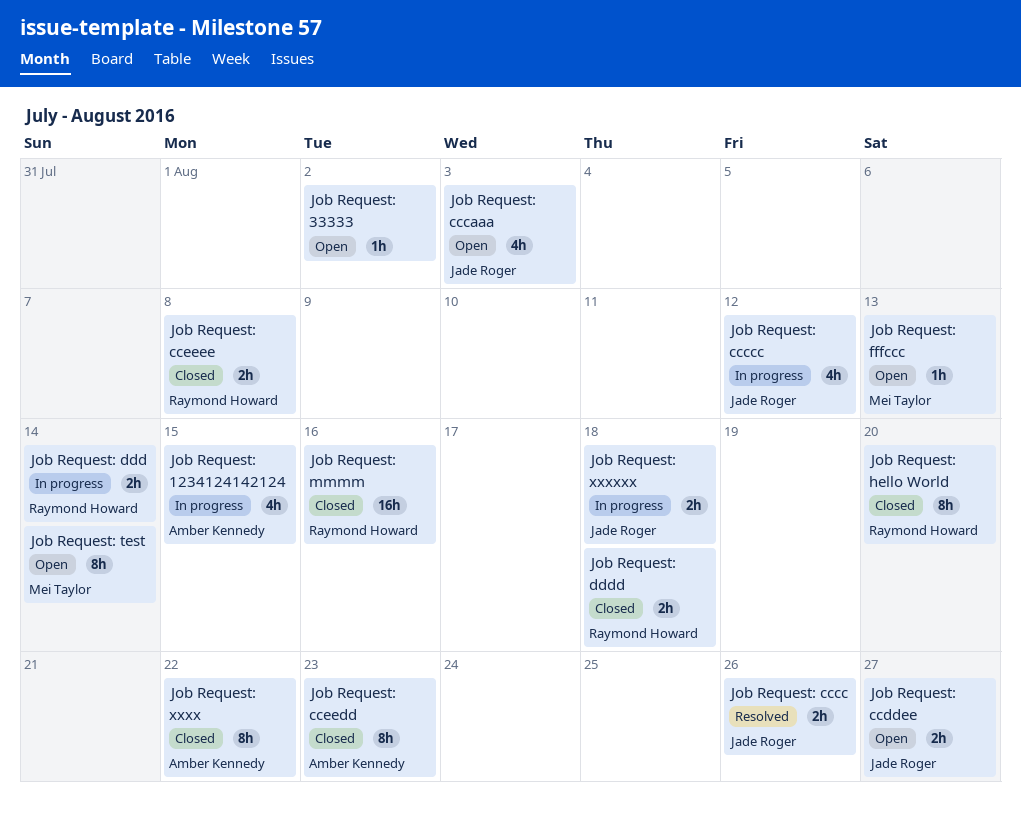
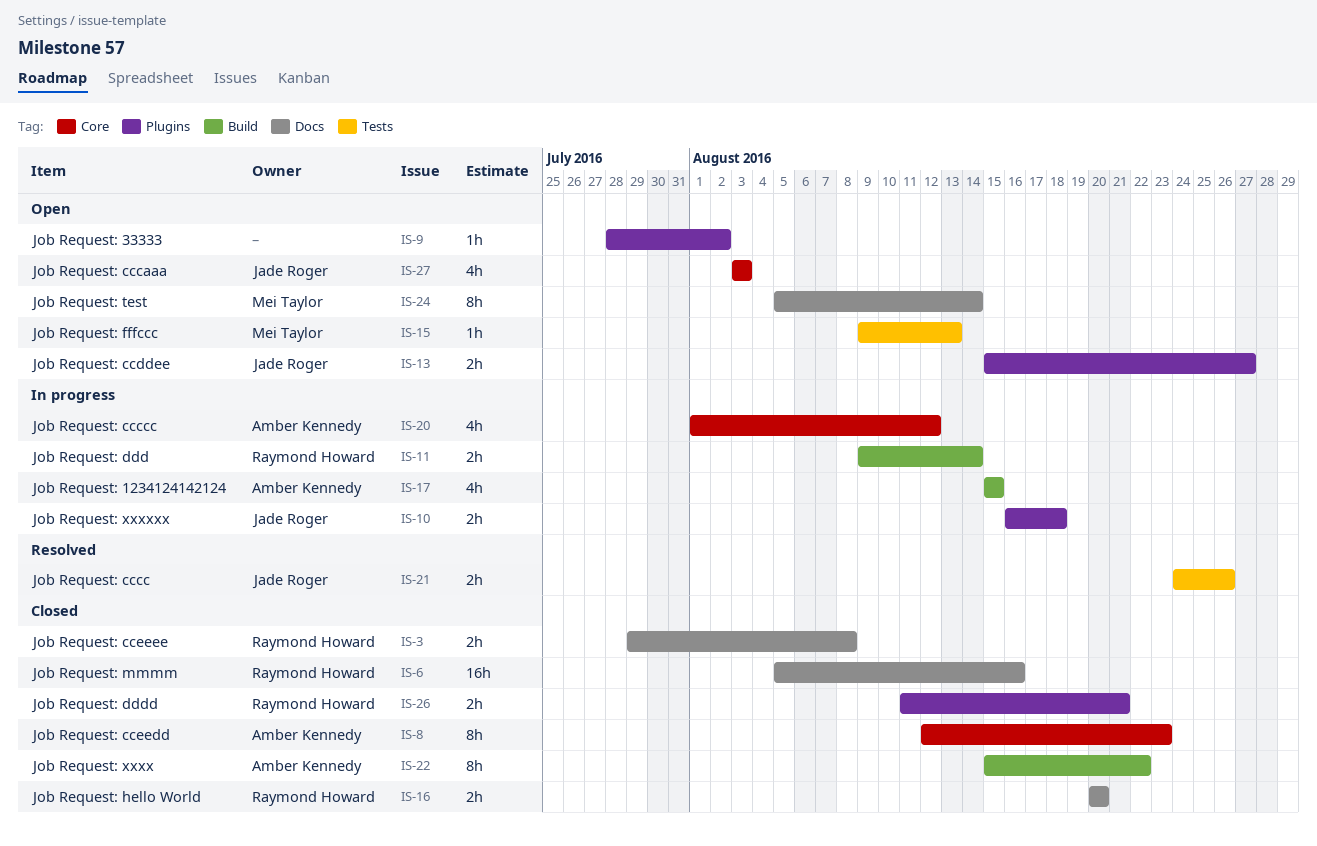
Job Request: ccccc, owner: Jade Roger -> Amber Kennedy
Job Request: dddd, due: Aug 18 -> Aug 21
Job Request: hello World, estimate: 8h -> 2h

